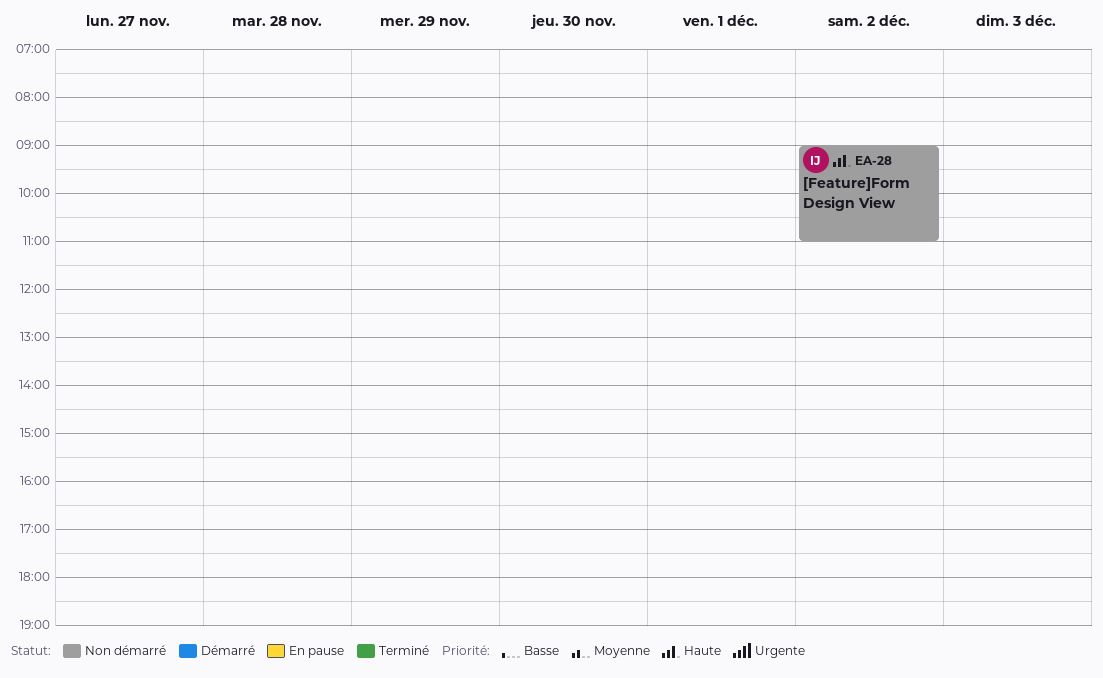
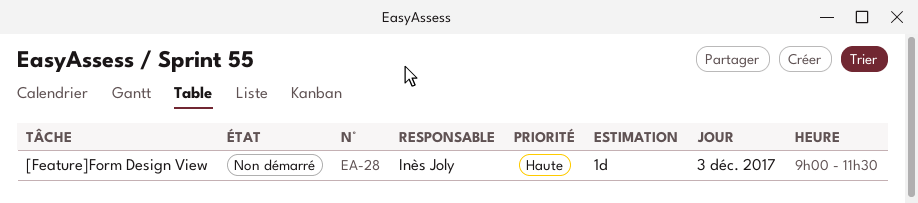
EA-28, day: Dec 2 -> Dec 3
EA-28, ends: 11:00 -> 11:30

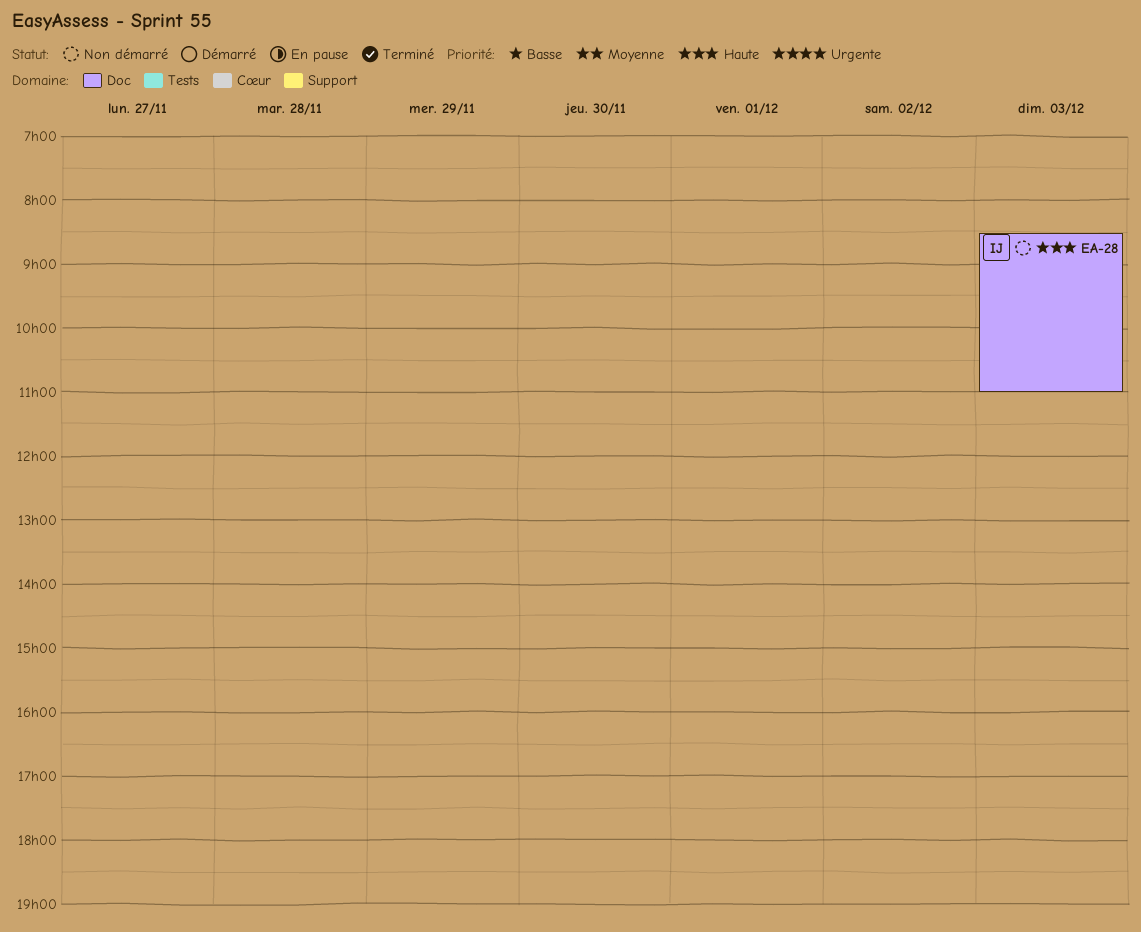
EA-28, begins: 09:00 -> 08:30
EA-28, ends: 11:30 -> 11:00

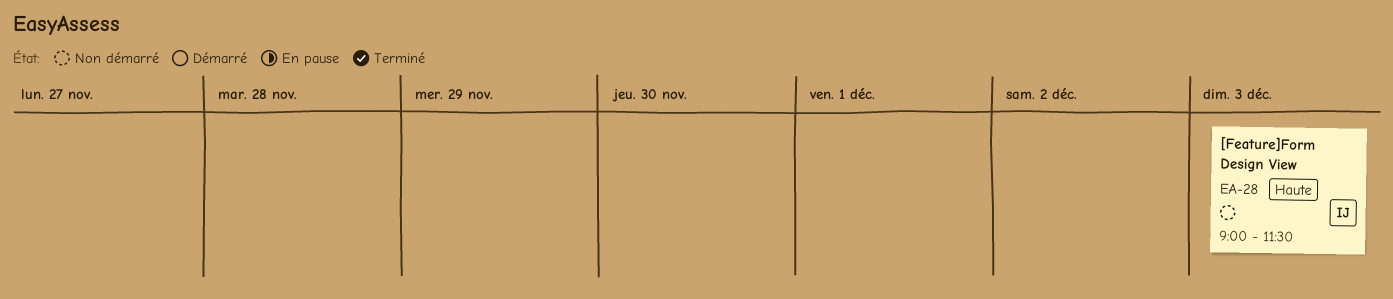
EA-28, begins: 08:30 -> 09:00
EA-28, ends: 11:00 -> 11:30

